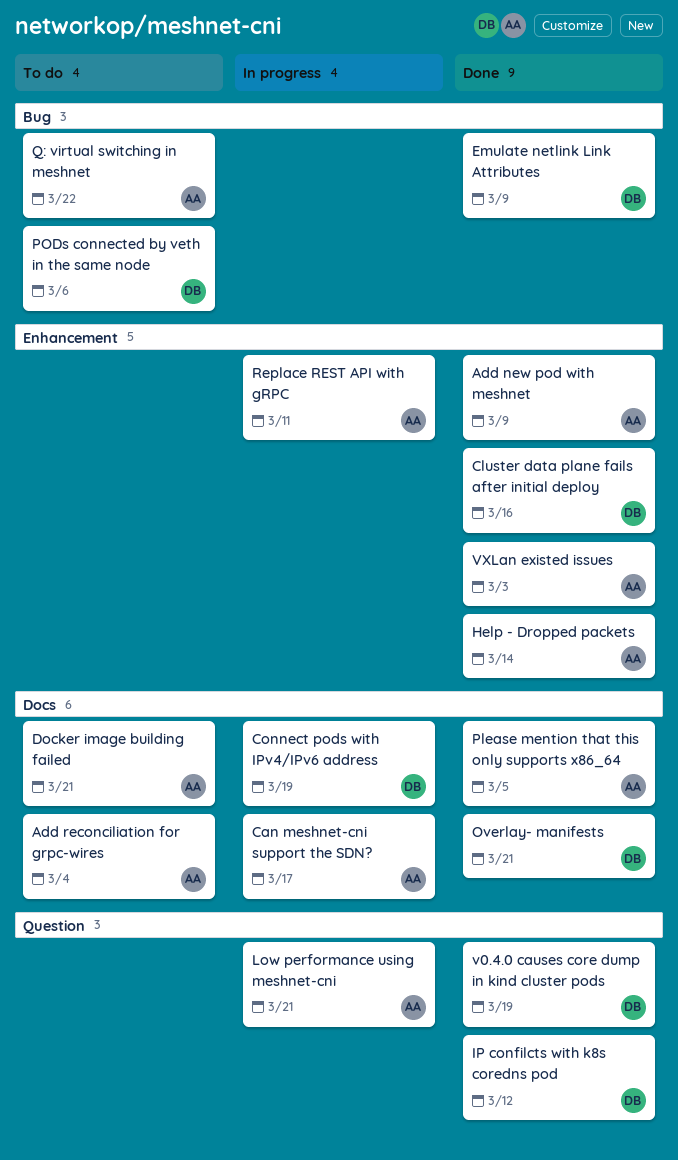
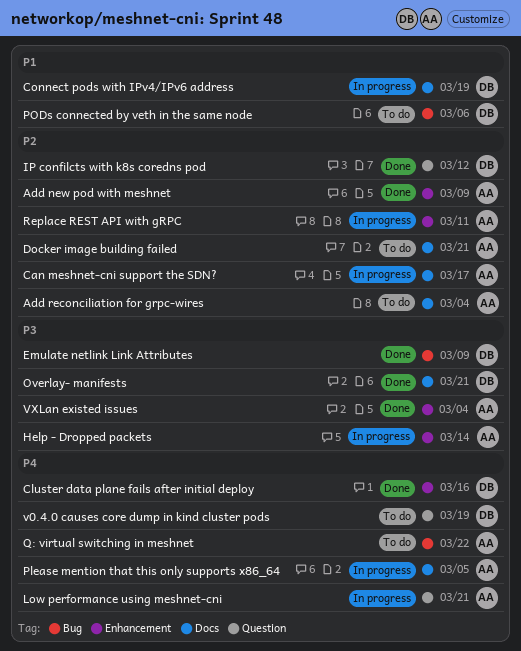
Help - Dropped packets, status: Done -> In progress
Please mention that this only supports x86_64, status: Done -> In progress
v0.4.0 causes core dump in kind cluster pods, status: Done -> To do
VXLan existed issues, due: Mar 3 -> Mar 4

